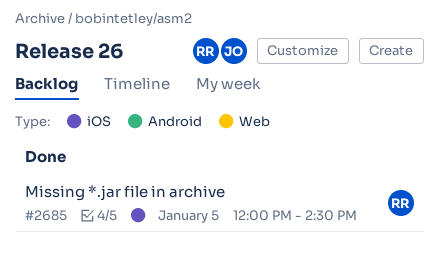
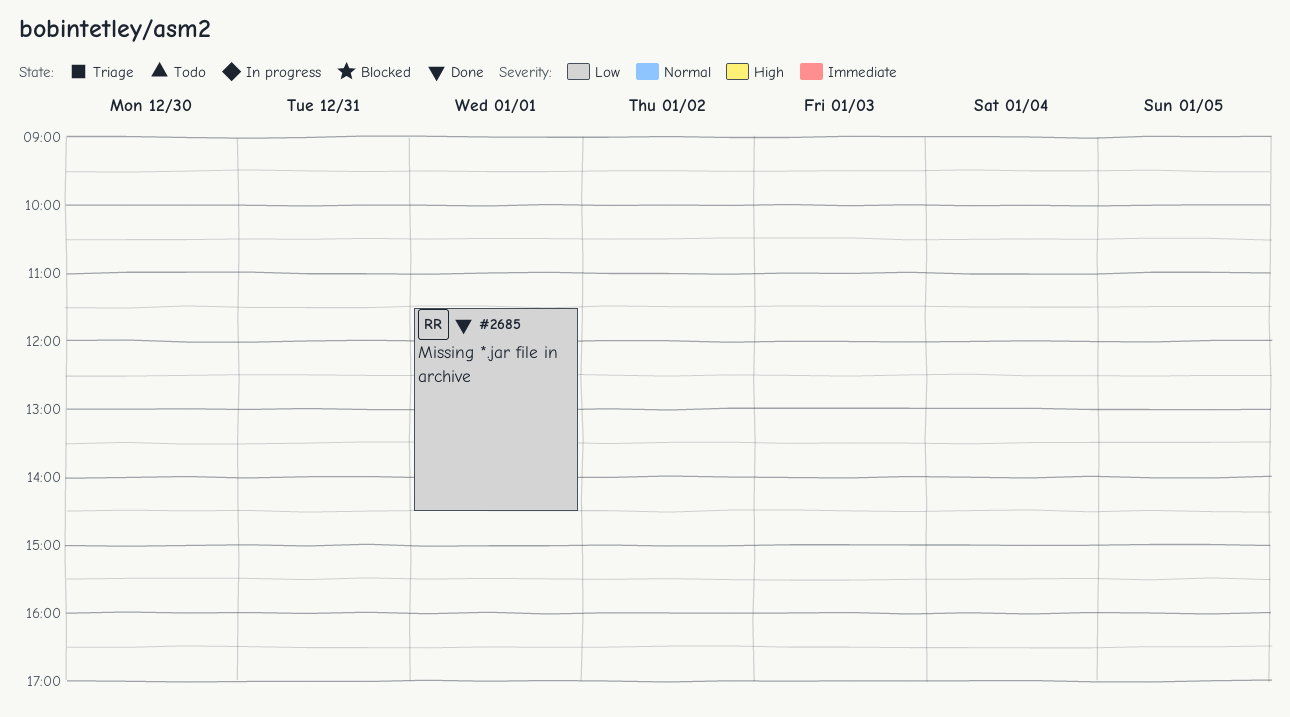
#2685, day: Jan 5 -> Jan 1
#2685, begins: 12:00 -> 11:30

